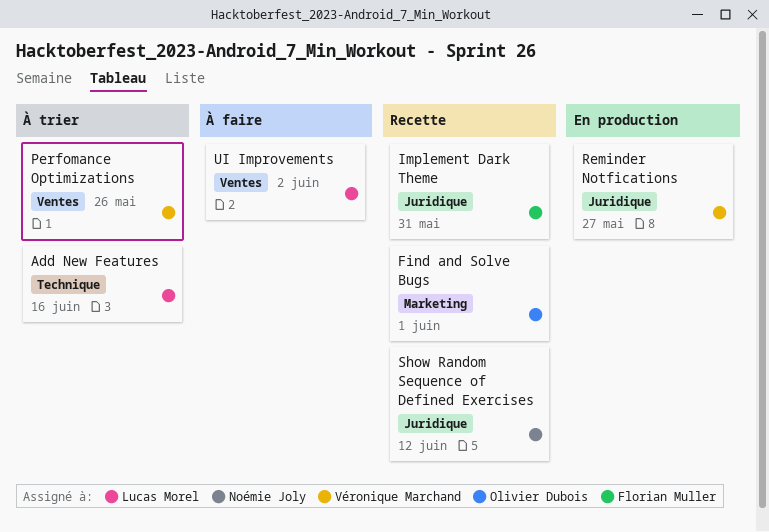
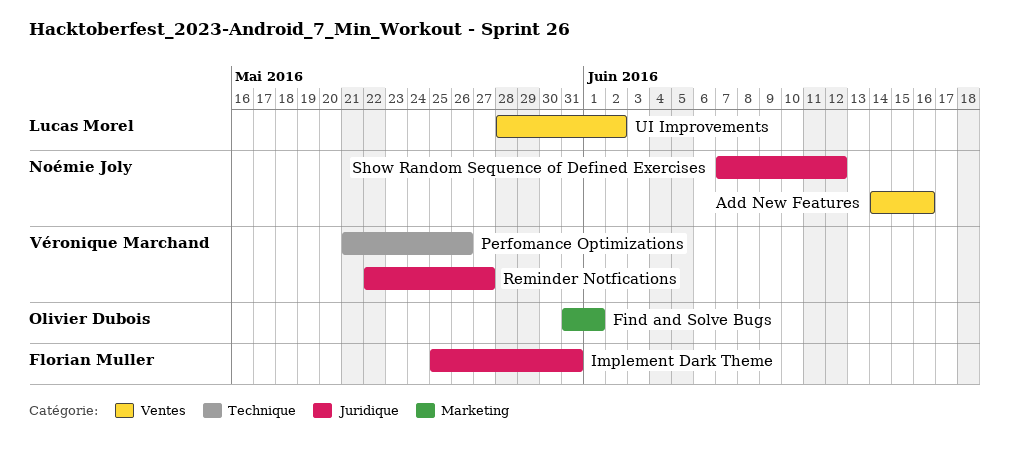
Add New Features, owner: Lucas Morel -> Noémie Joly
Add New Features, label: Technique -> Ventes
Perfomance Optimizations, label: Ventes -> Technique

